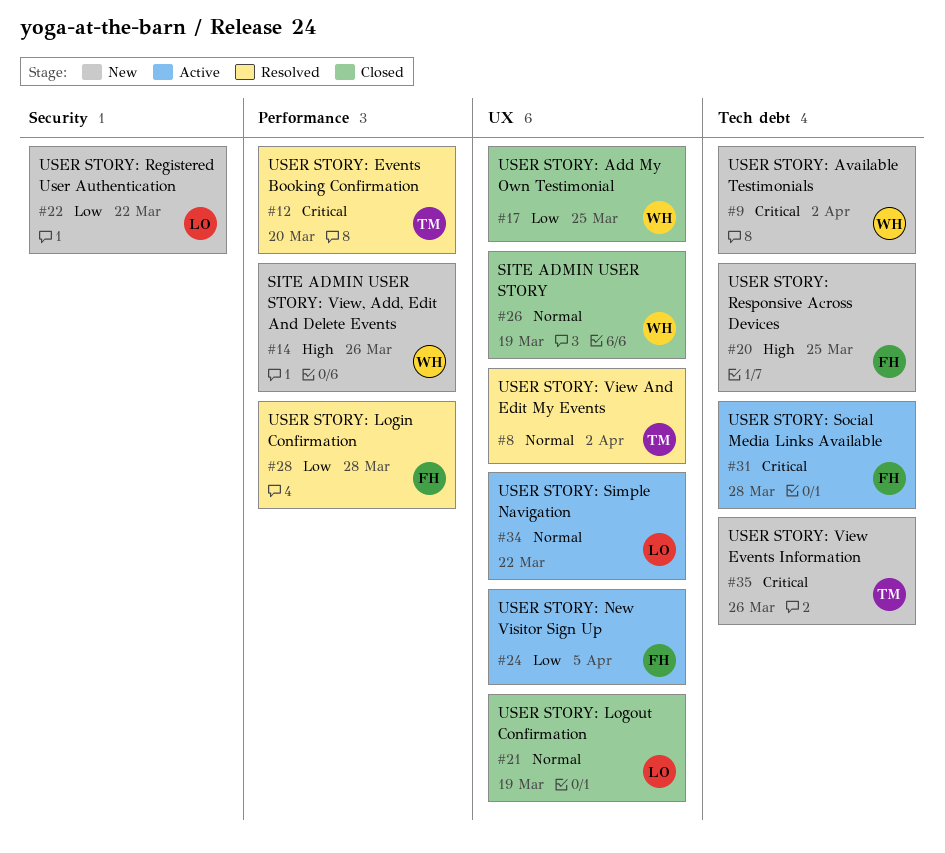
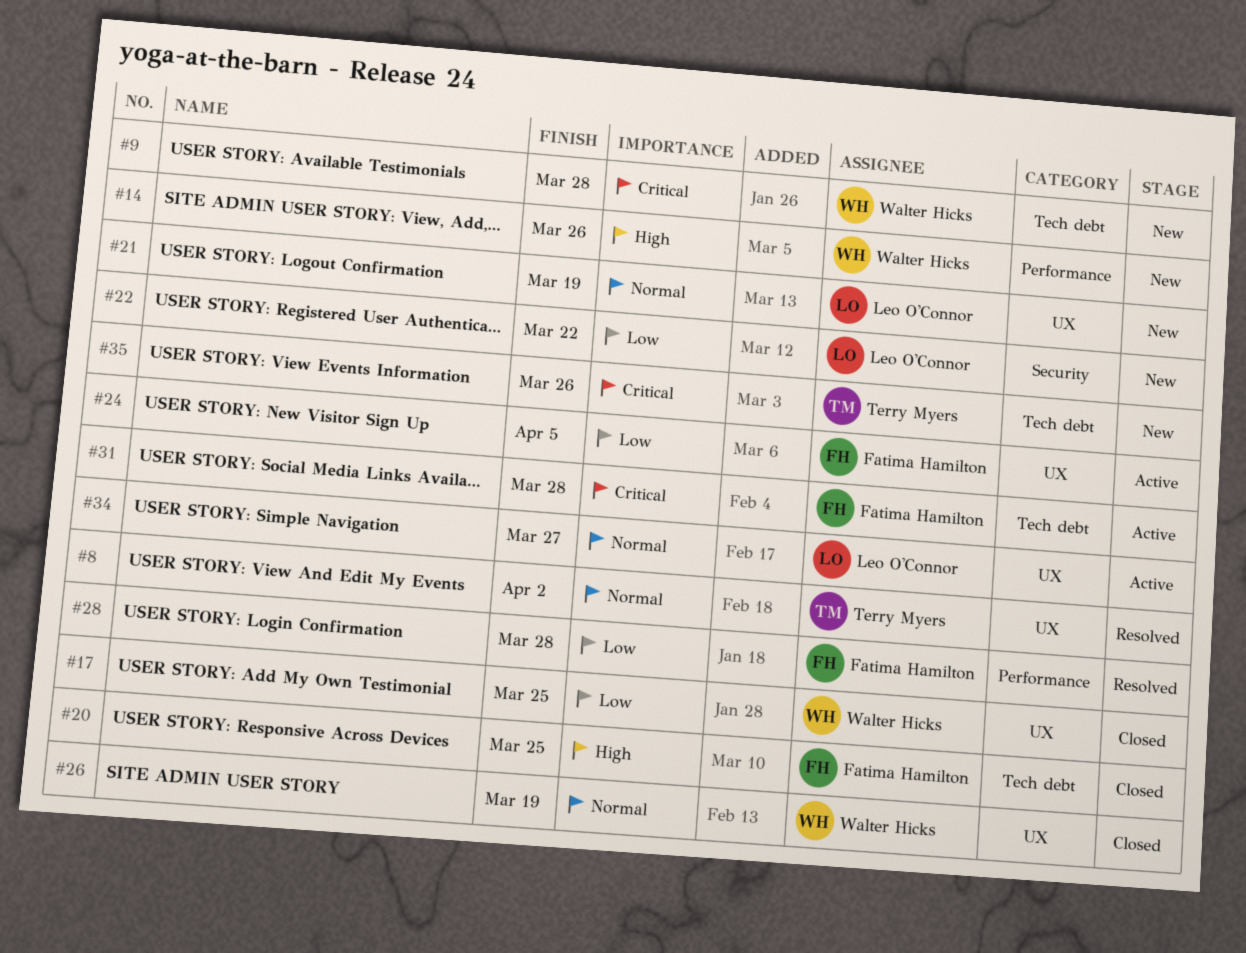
#9, due: Apr 2 -> Mar 28
#12: present -> none
#20, status: New -> Closed
#21, status: Closed -> New
#34, due: Mar 22 -> Mar 27

